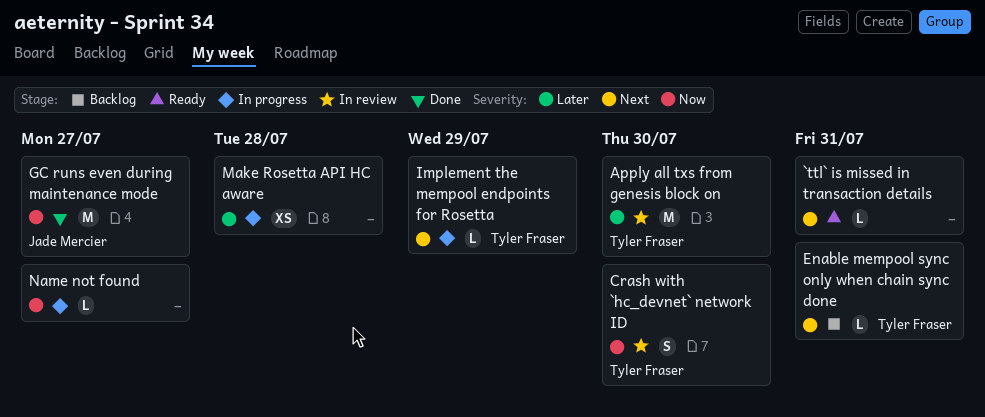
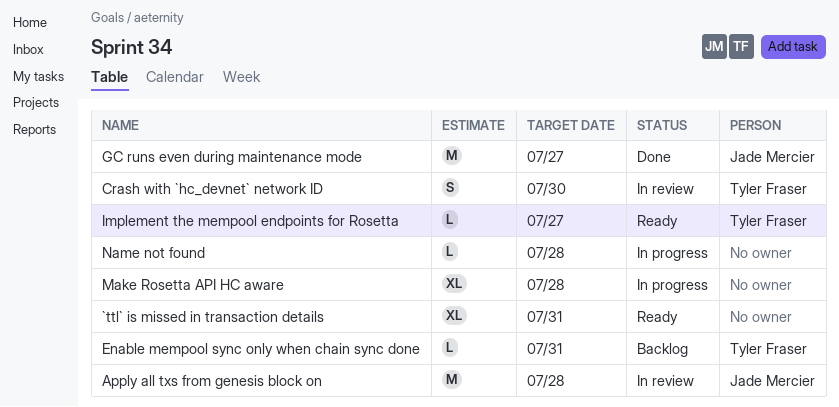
`ttl` is missed in transaction details, estimate: L -> XL
Apply all txs from genesis block on, owner: Tyler Fraser -> Jade Mercier
Apply all txs from genesis block on, due: Jul 30 -> Jul 28
Implement the mempool endpoints for Rosetta, status: In progress -> Ready
Implement the mempool endpoints for Rosetta, due: Jul 29 -> Jul 27
Make Rosetta API HC aware, estimate: XS -> XL
Name not found, due: Jul 27 -> Jul 28

